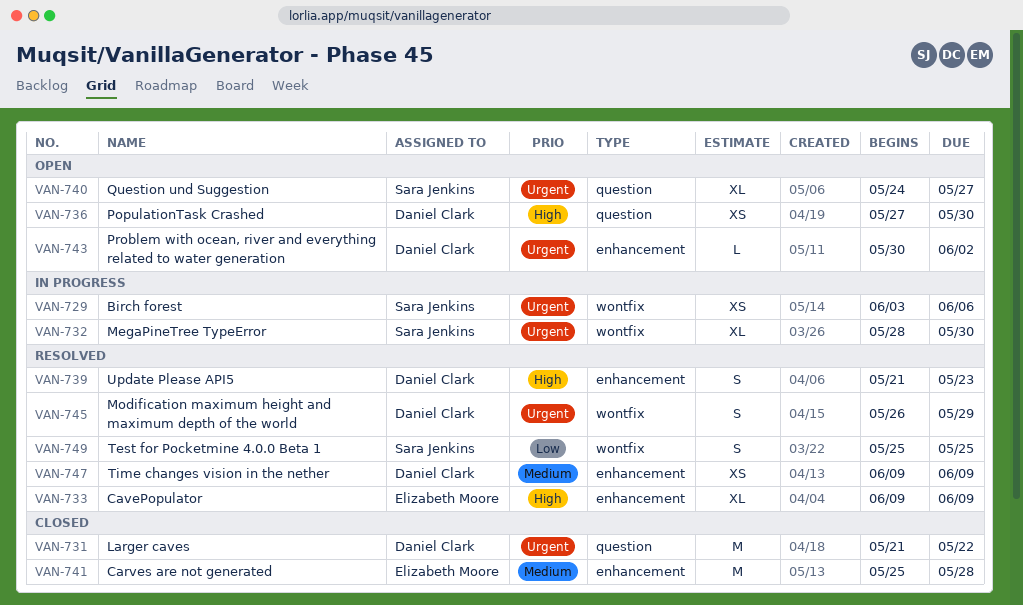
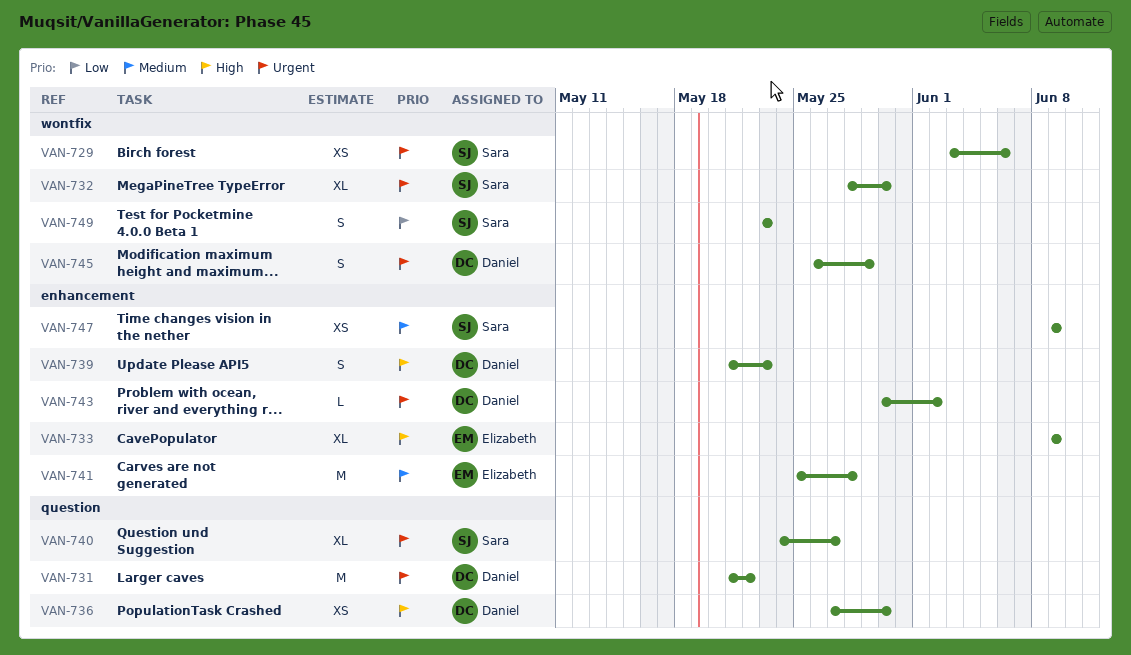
VAN-747, owner: Daniel Clark -> Sara Jenkins
VAN-749, start: May 25 -> May 23
VAN-749, due: May 25 -> May 23

